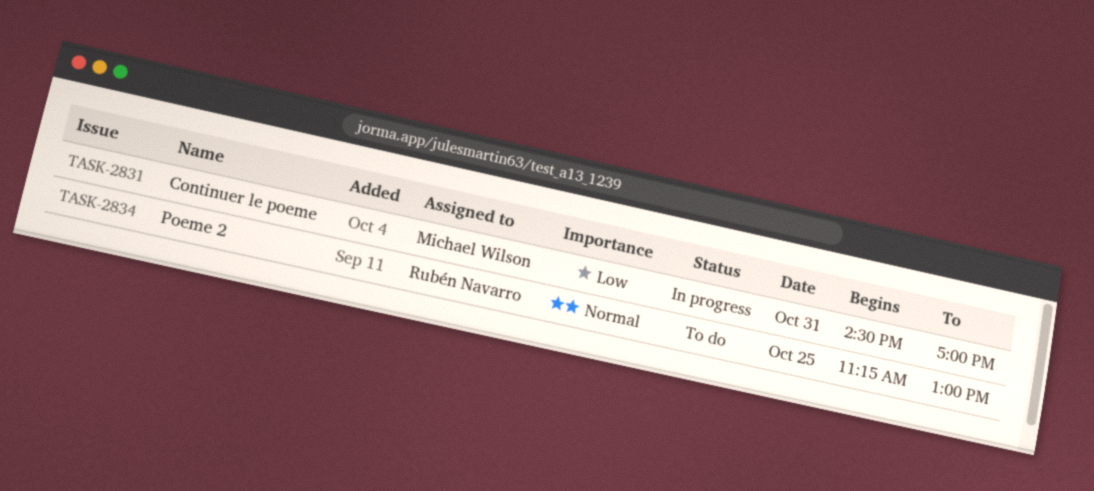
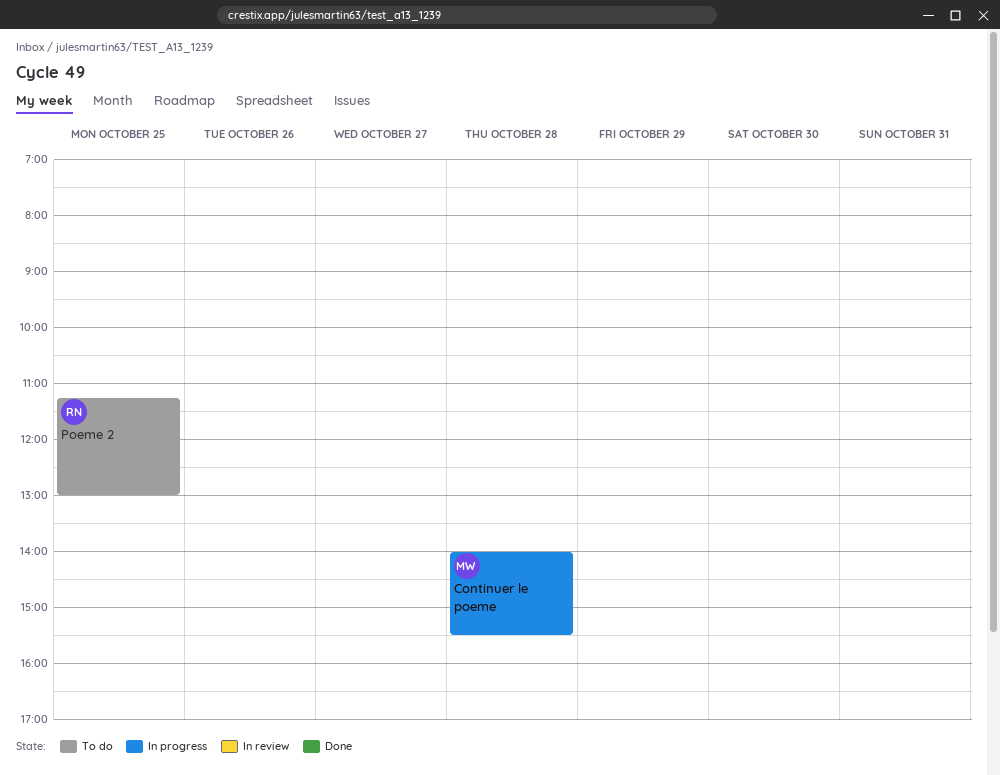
Continuer le poeme, day: Oct 31 -> Oct 28
Continuer le poeme, begins: 14:30 -> 14:00
Continuer le poeme, ends: 17:00 -> 15:30

